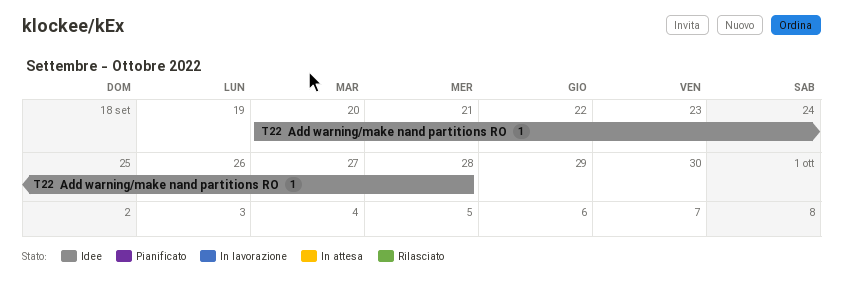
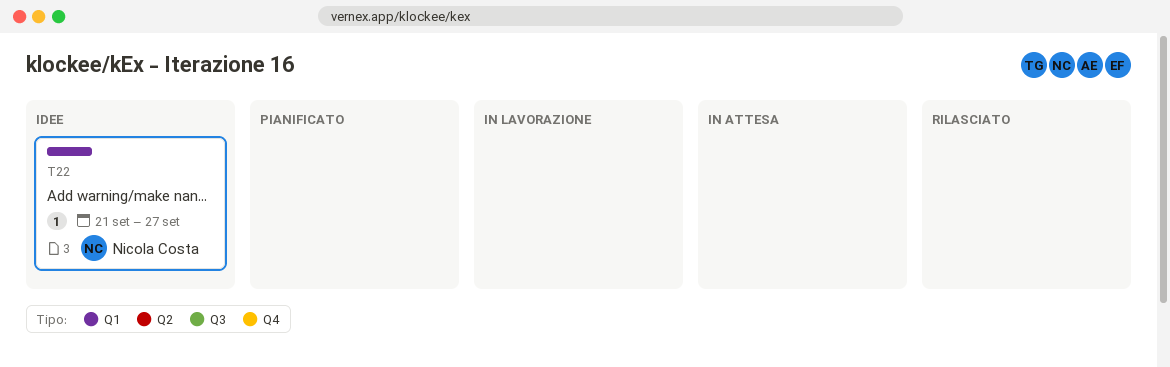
T22, start: Sep 20 -> Sep 21
T22, due: Sep 28 -> Sep 27

